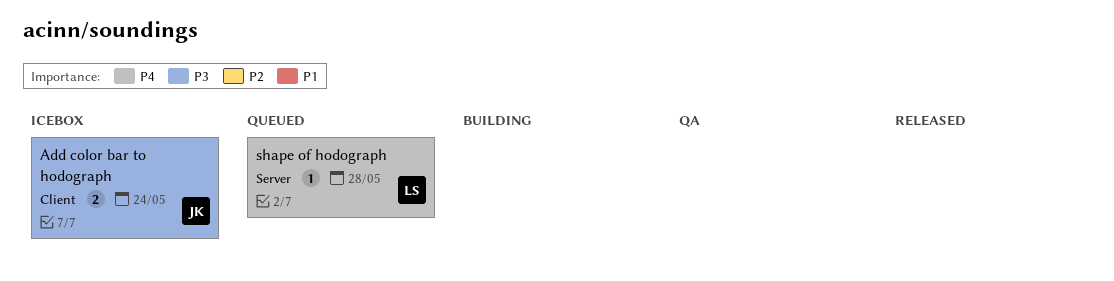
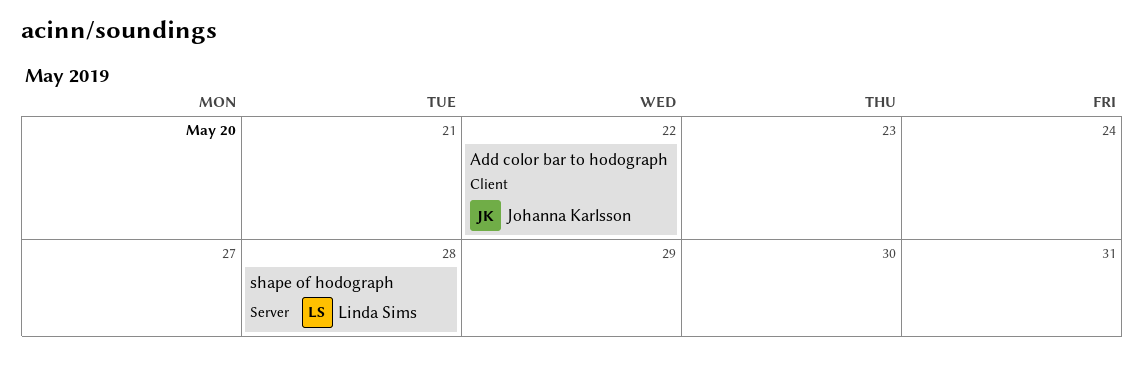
Add color bar to hodograph, due: May 24 -> May 22

